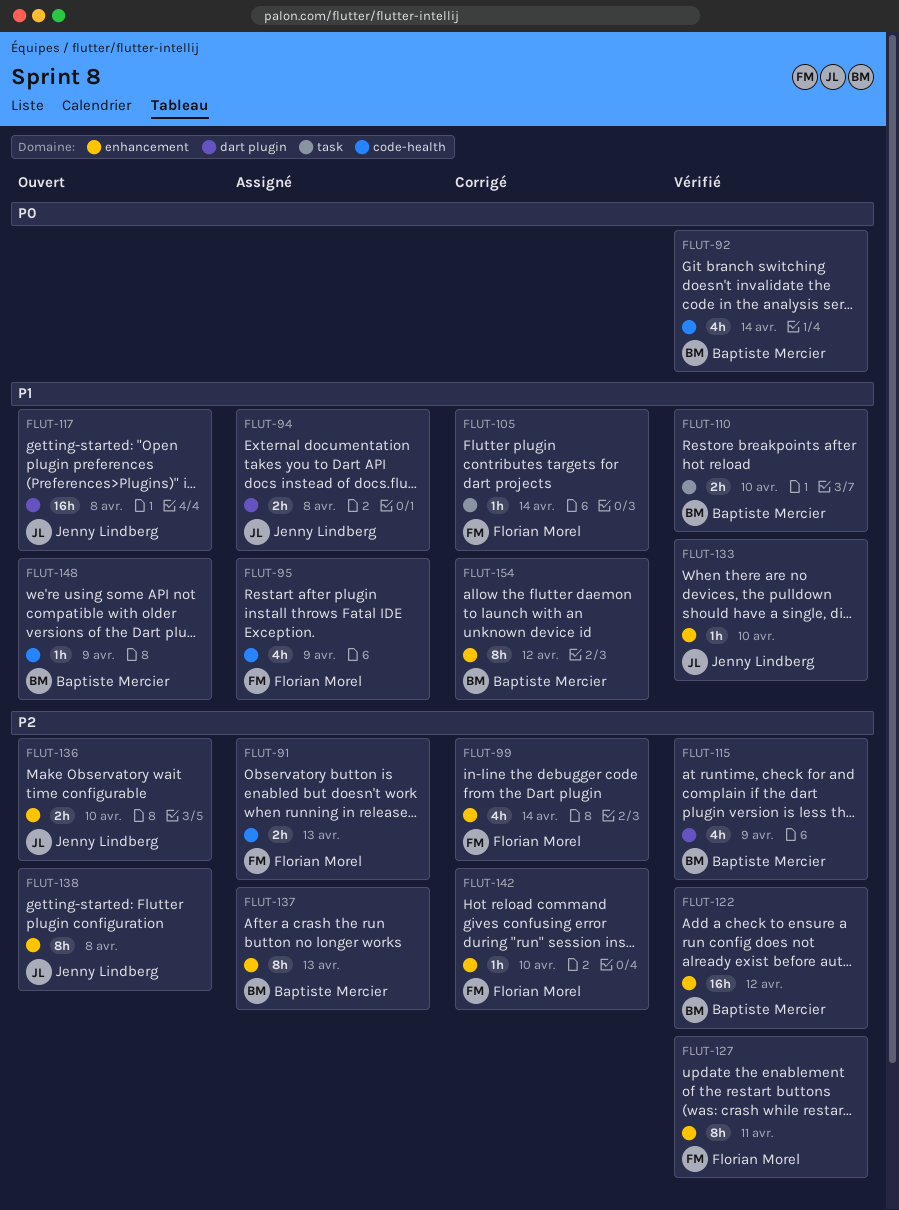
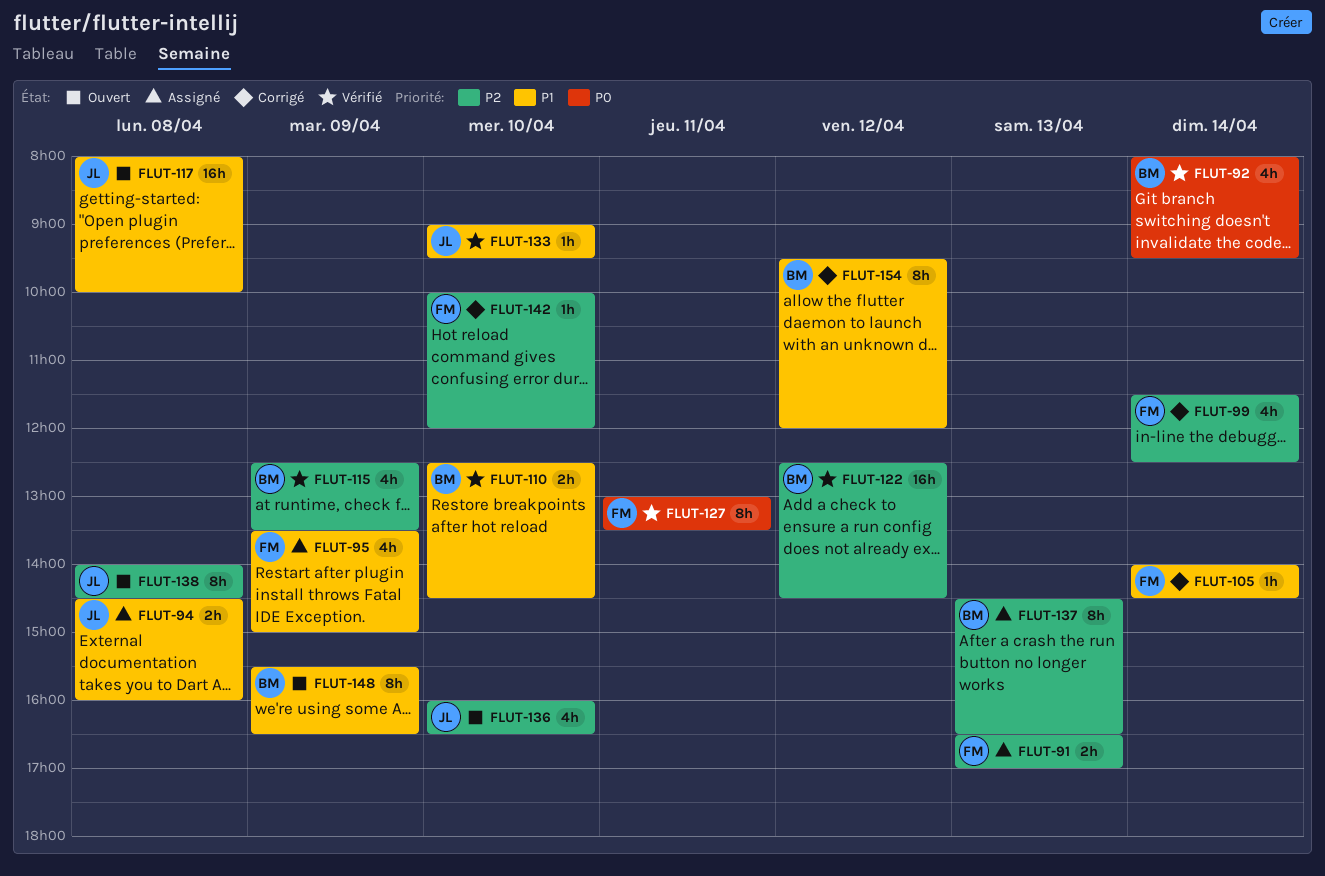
FLUT-127, priority: P2 -> P0
FLUT-136, estimate: 2h -> 4h
FLUT-148, estimate: 1h -> 8h

